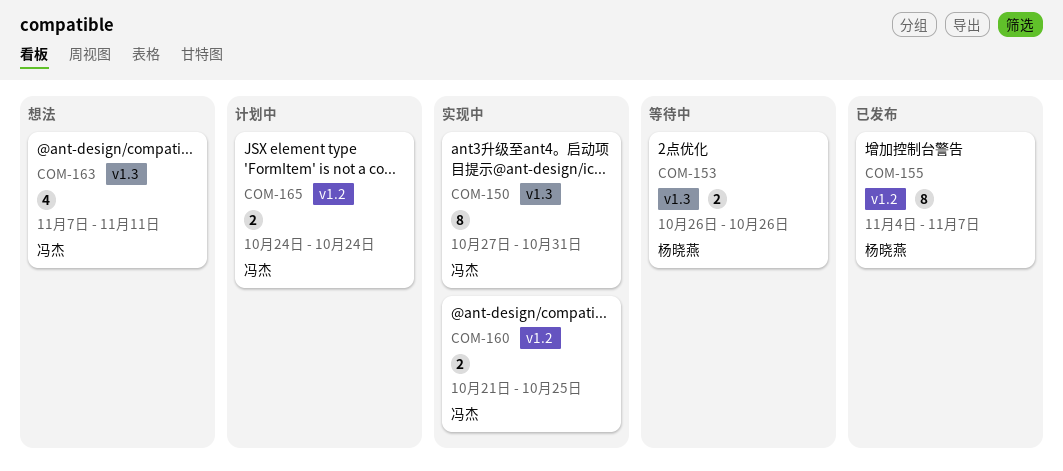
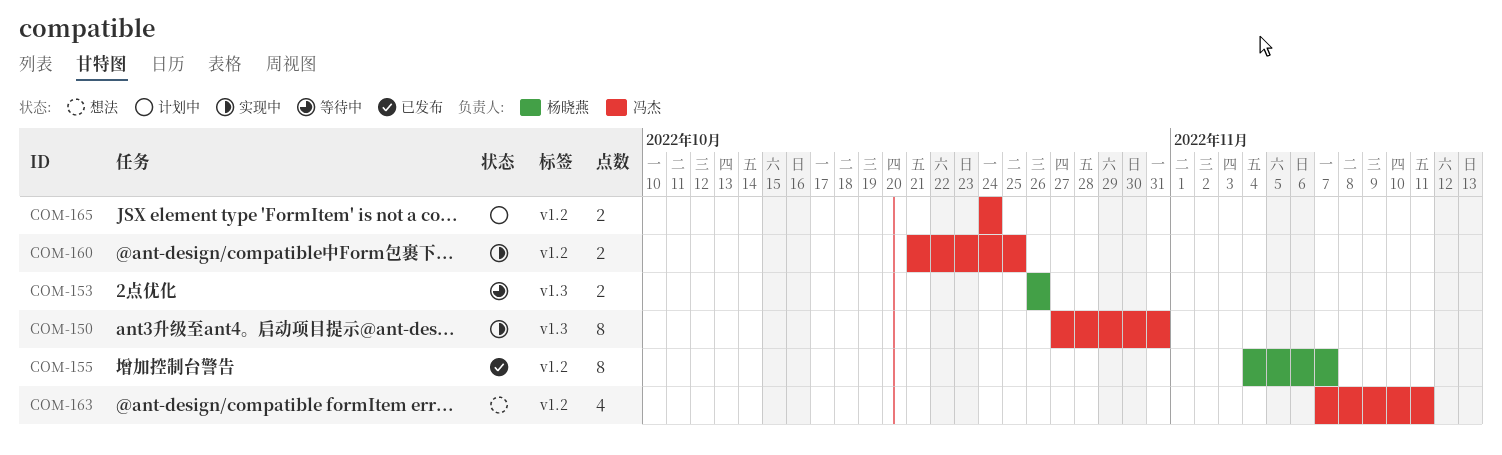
COM-163, label: v1.3 -> v1.2

